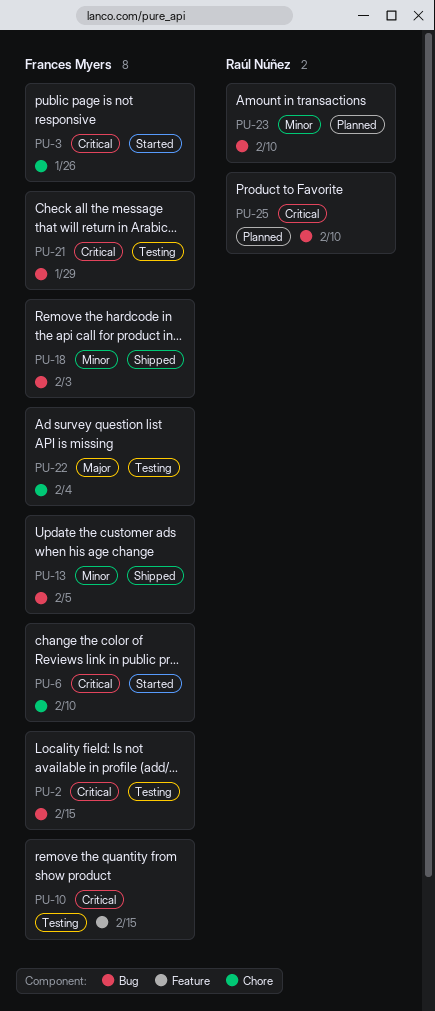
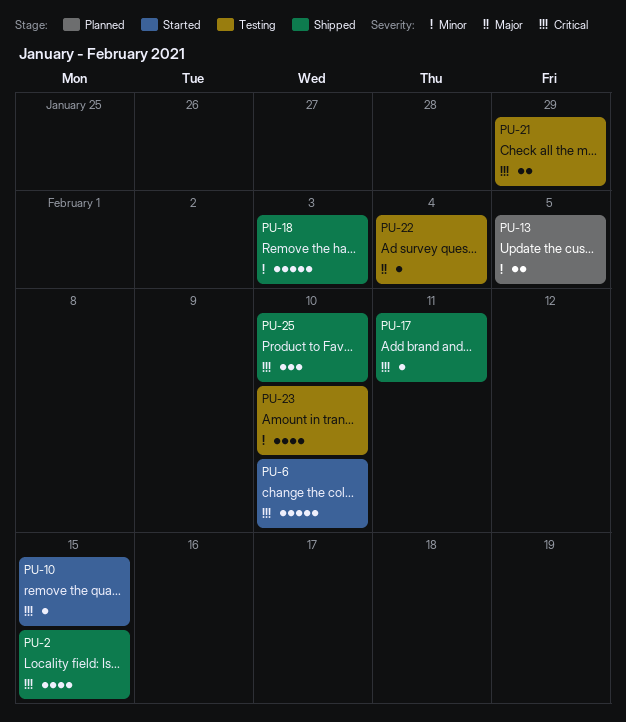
PU-2, status: Testing -> Shipped
PU-3: present -> none
PU-10, status: Testing -> Started
PU-13, status: Shipped -> Planned
PU-17: none -> present
PU-23, status: Planned -> Testing
PU-25, status: Planned -> Shipped

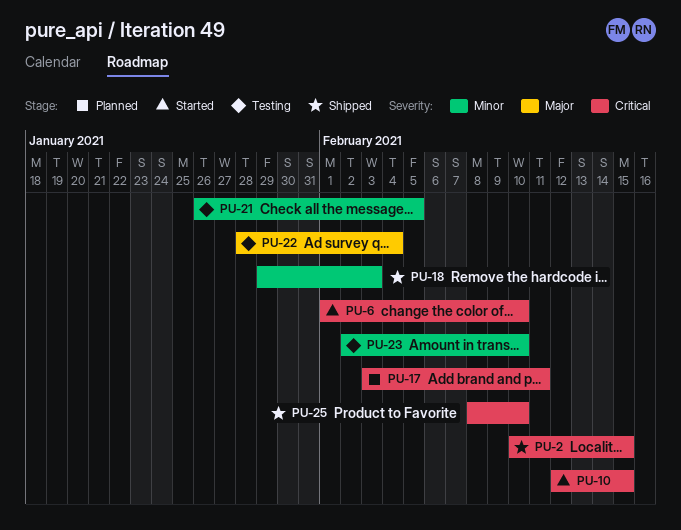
PU-13: present -> none
PU-17, status: Shipped -> Planned
PU-21, priority: Critical -> Minor
PU-21, due: Jan 29 -> Feb 5

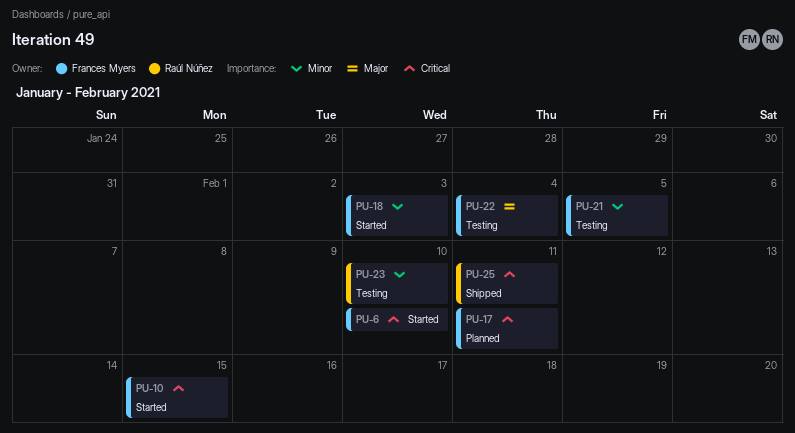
PU-2: present -> none
PU-18, status: Shipped -> Started
PU-25, due: Feb 10 -> Feb 11

